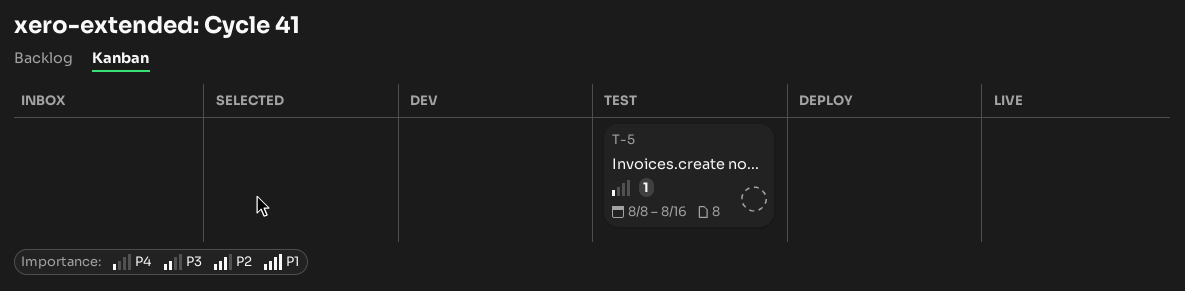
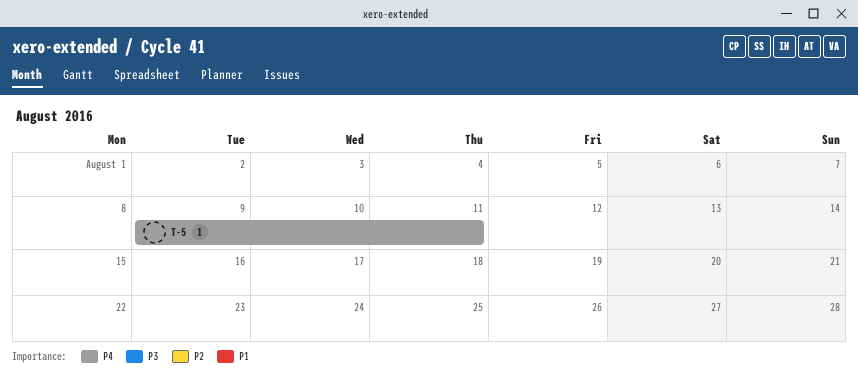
T-5, start: Aug 8 -> Aug 9
T-5, due: Aug 16 -> Aug 11

